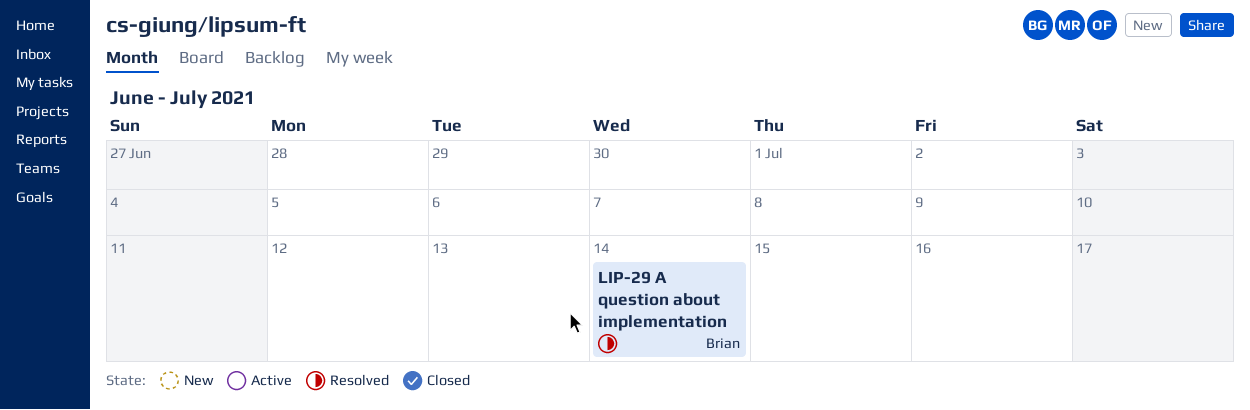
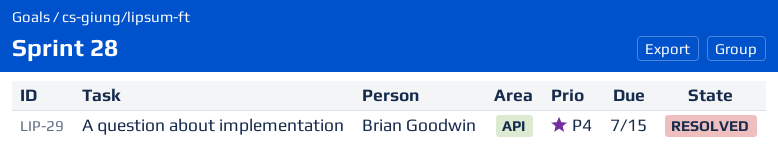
LIP-29, due: Jul 14 -> Jul 15

